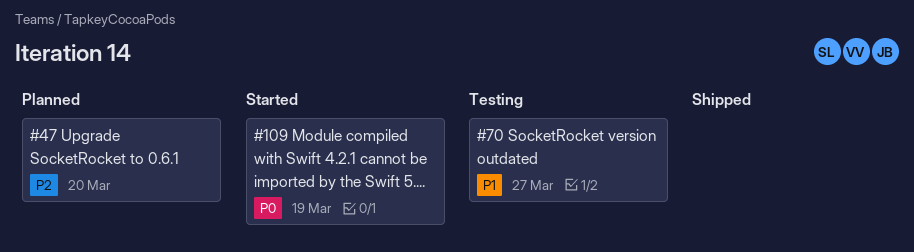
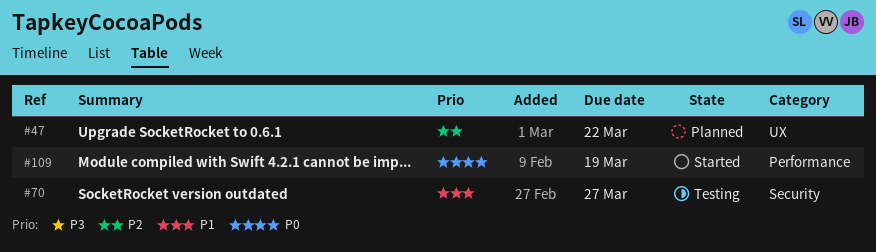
#47, due: Mar 20 -> Mar 22

